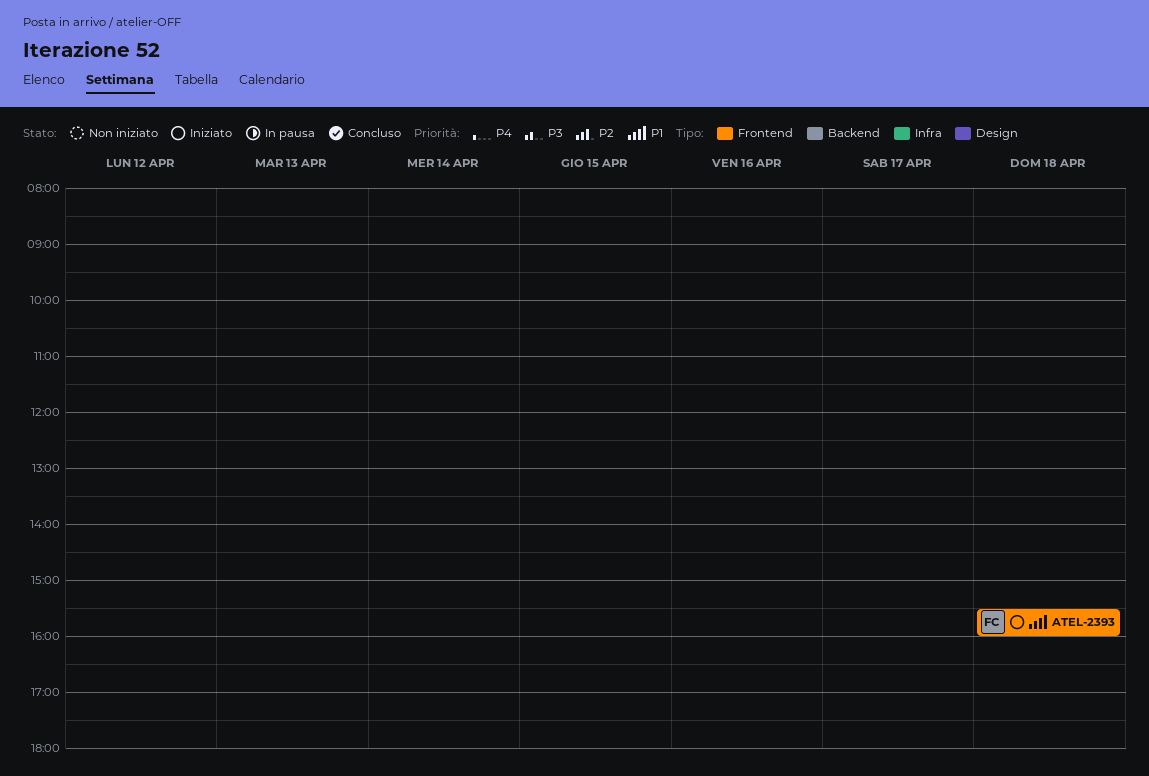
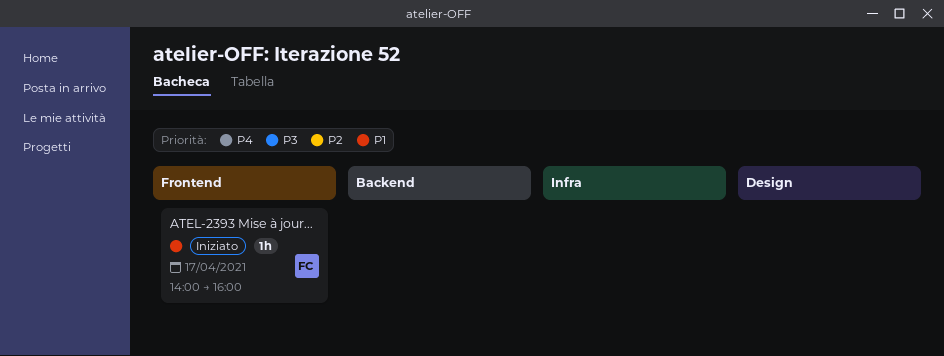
ATEL-2393, day: Apr 18 -> Apr 17
ATEL-2393, begins: 15:30 -> 14:00

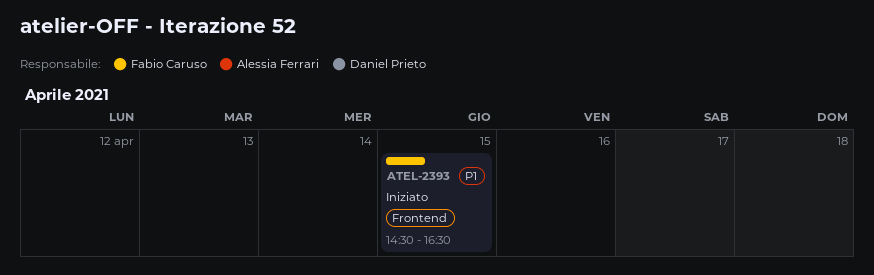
ATEL-2393, day: Apr 17 -> Apr 15
ATEL-2393, begins: 14:00 -> 14:30
ATEL-2393, ends: 16:00 -> 16:30

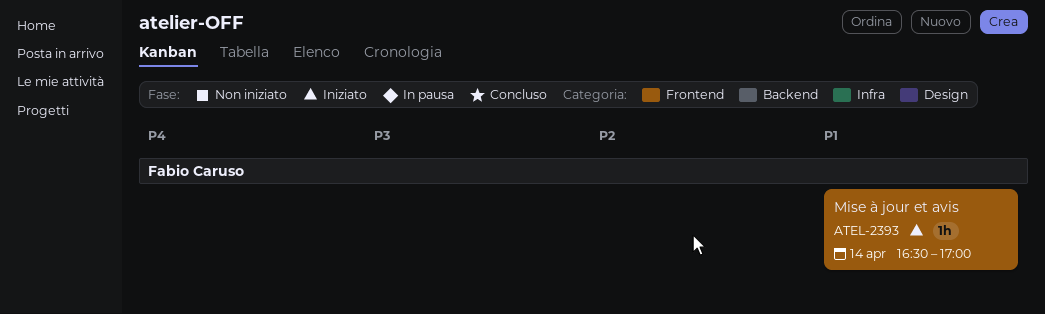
ATEL-2393, day: Apr 15 -> Apr 14
ATEL-2393, begins: 14:30 -> 16:30
ATEL-2393, ends: 16:30 -> 17:00

